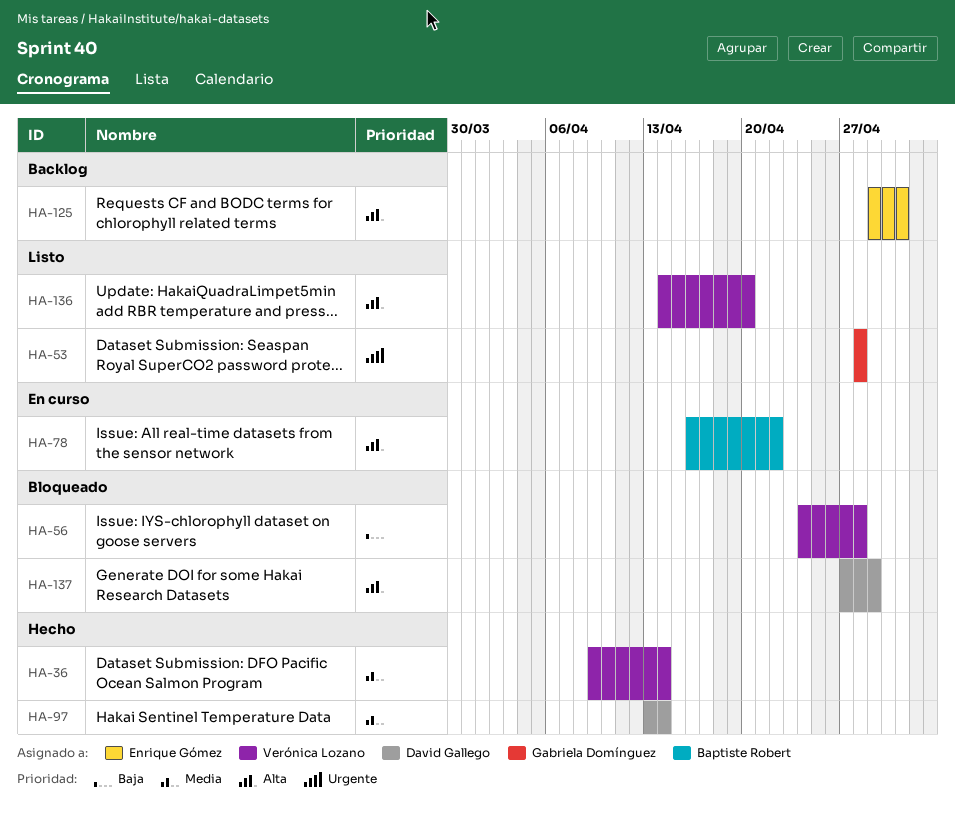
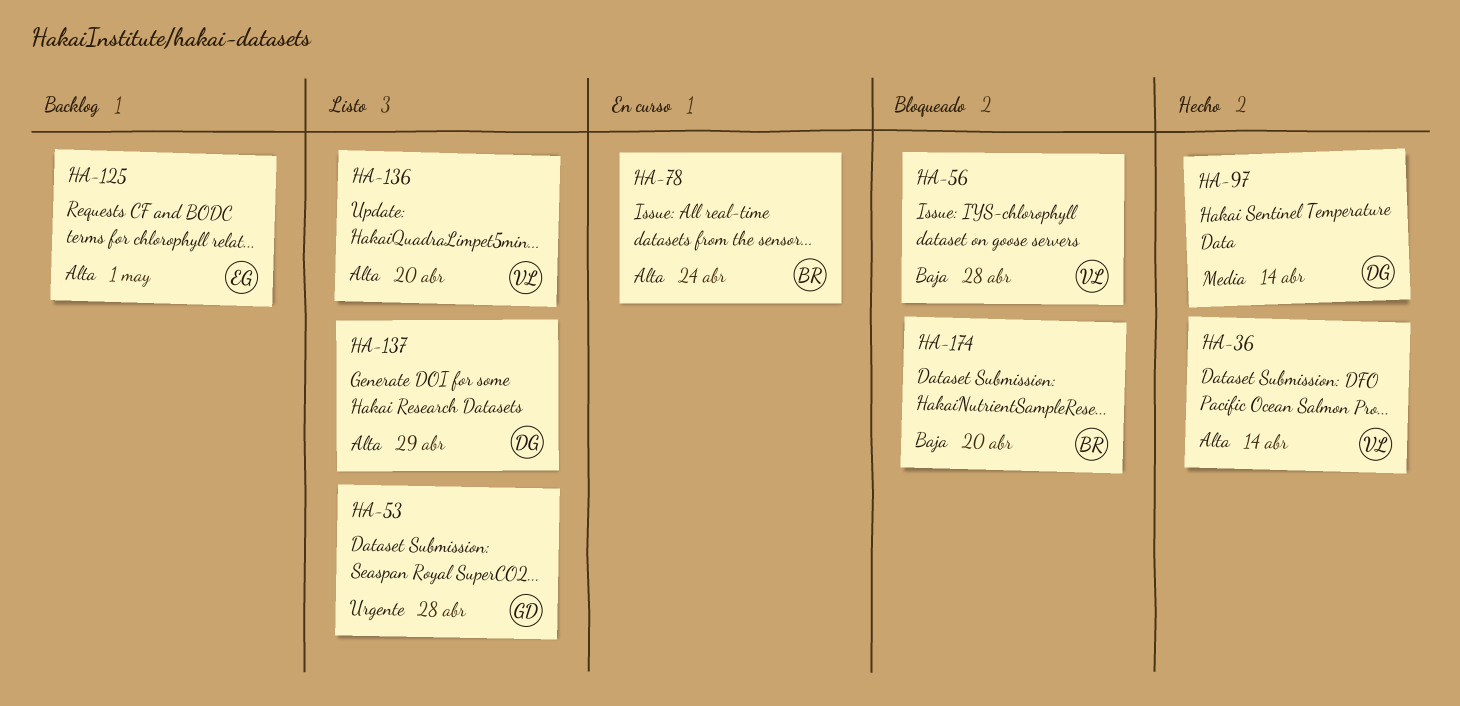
HA-36, priority: Media -> Alta
HA-78, due: Apr 22 -> Apr 24
HA-137, status: Bloqueado -> Listo
HA-174: none -> present

